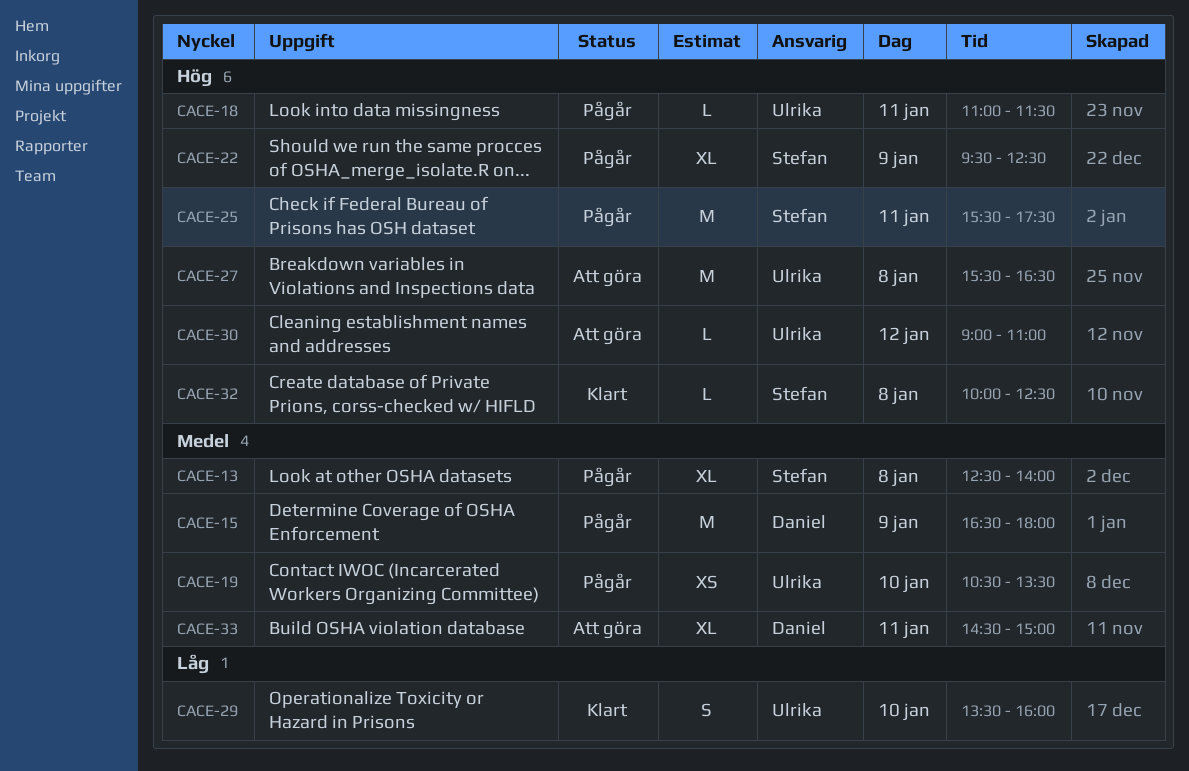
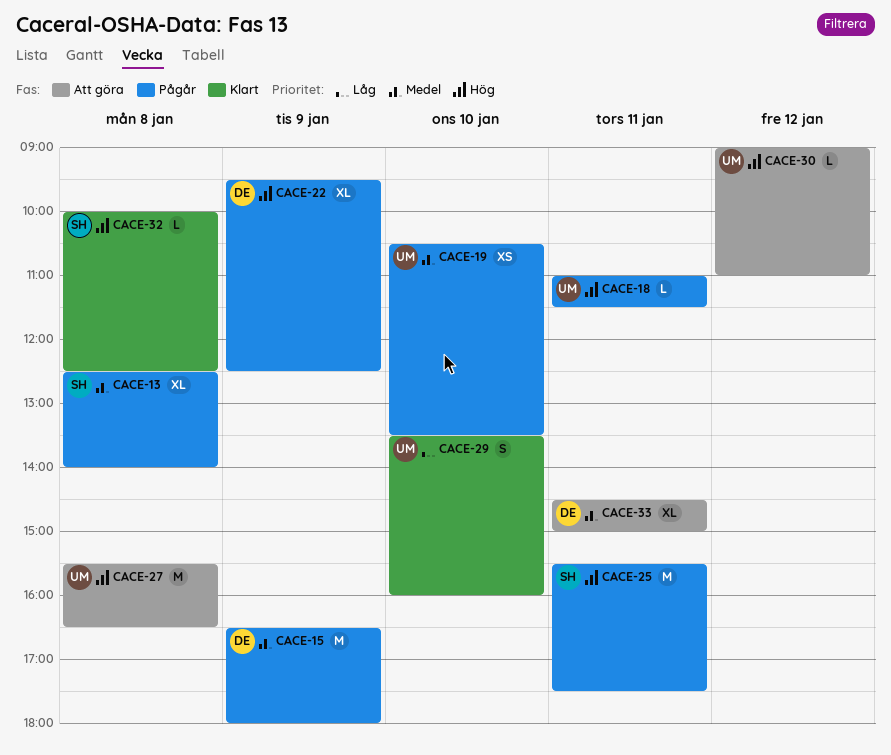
CACE-22, owner: Stefan -> Daniel

